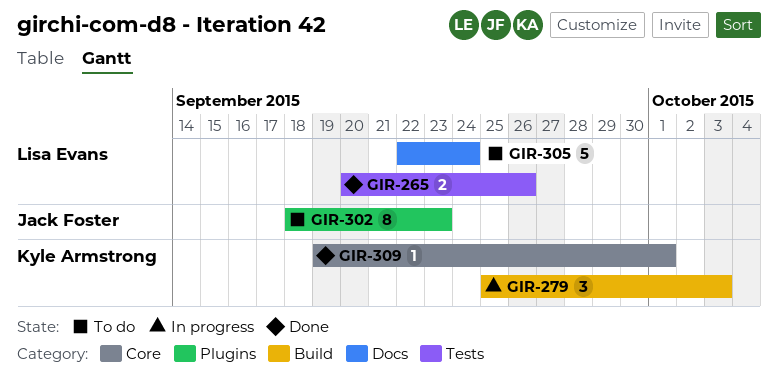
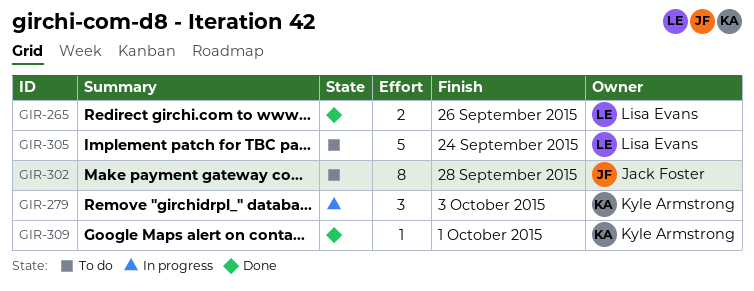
GIR-302, due: Sep 23 -> Sep 28

